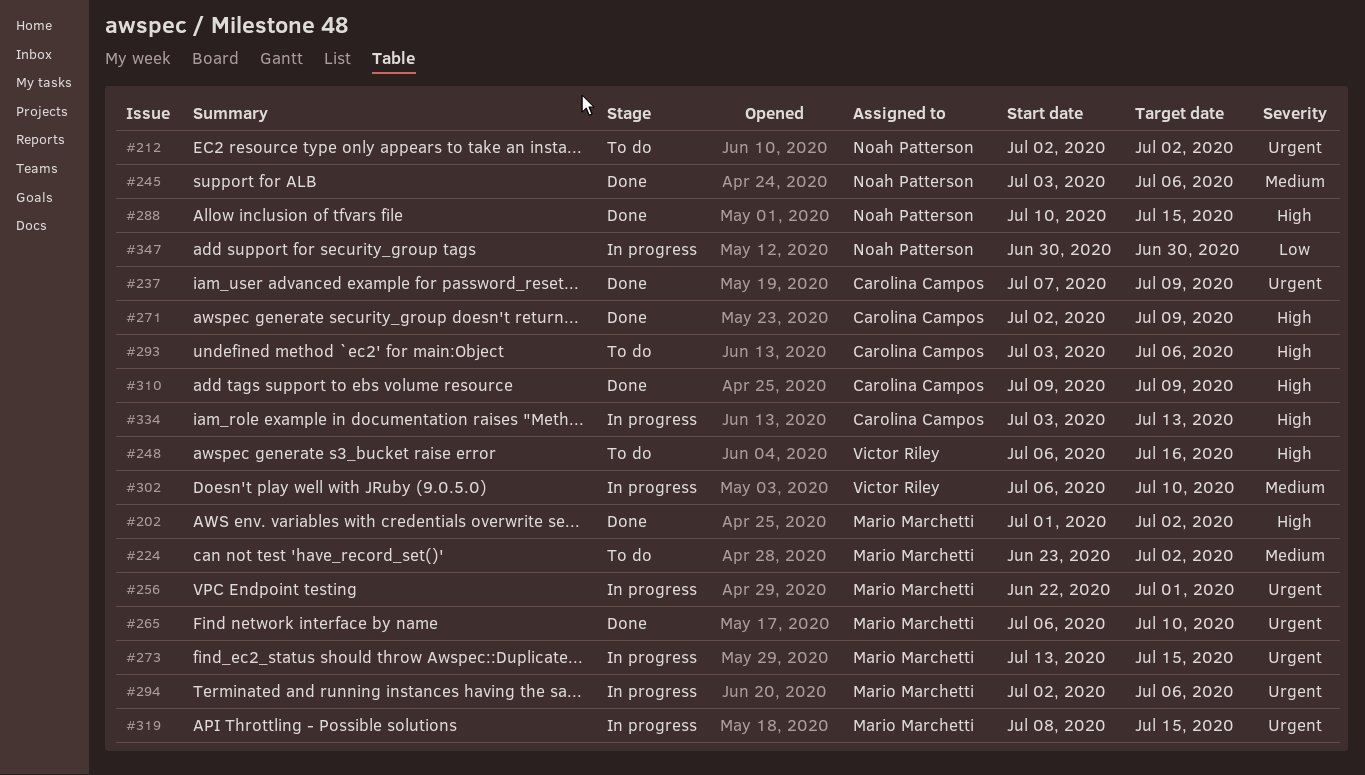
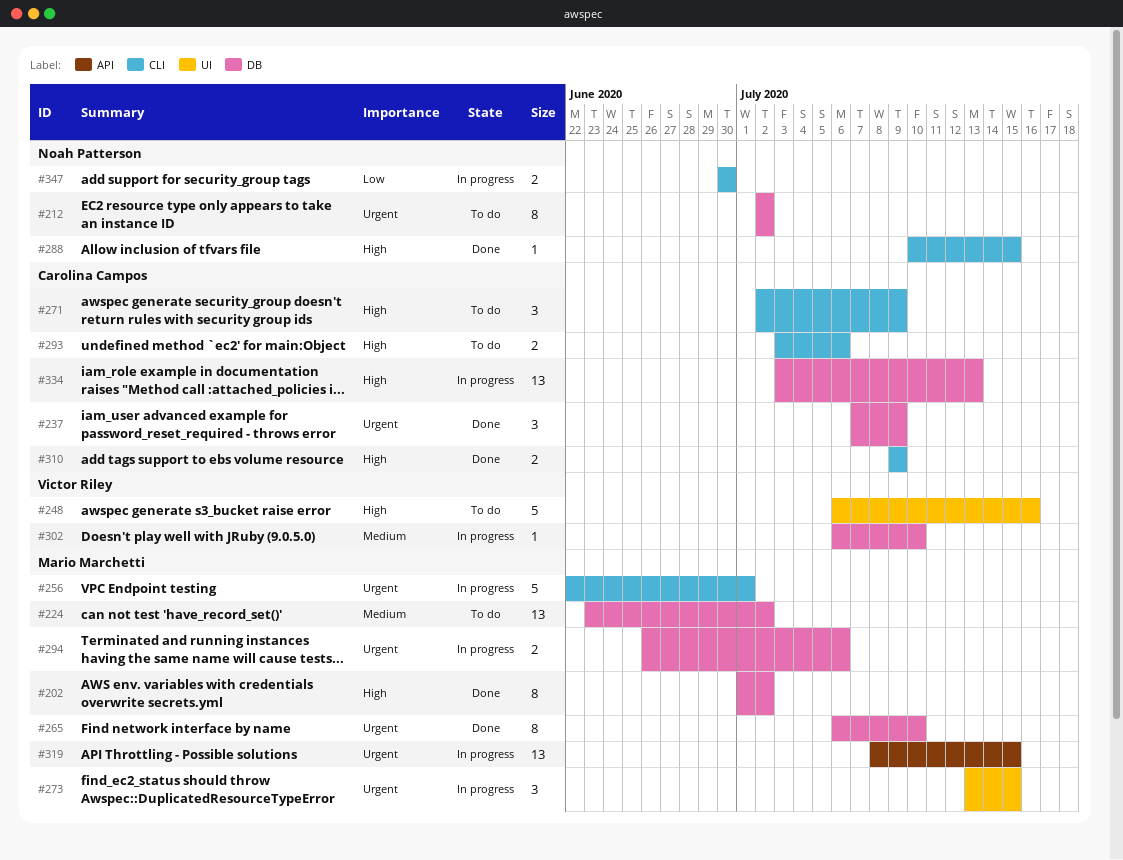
#245: present -> none
#271, status: Done -> To do
#294, start: Jul 2 -> Jun 26

